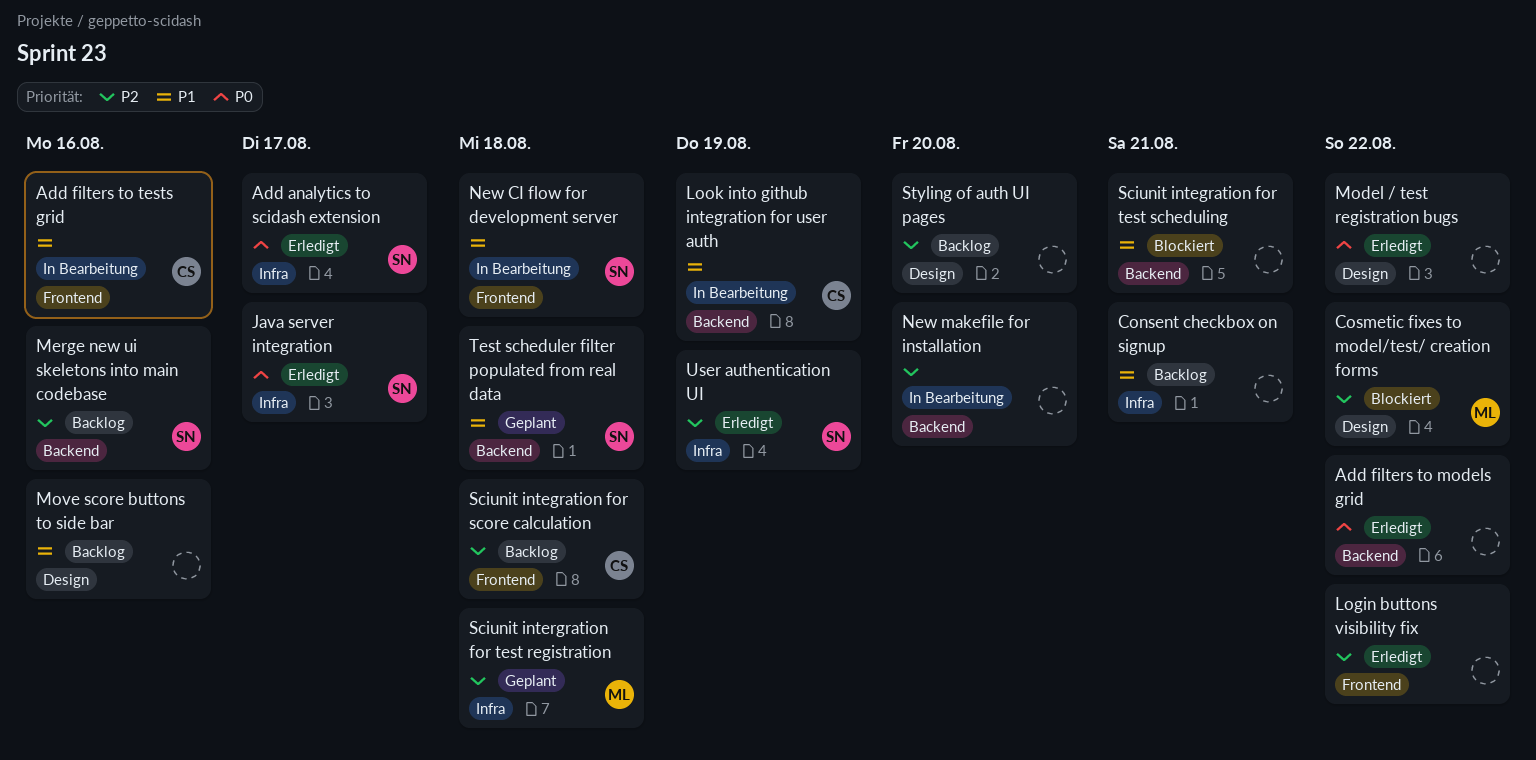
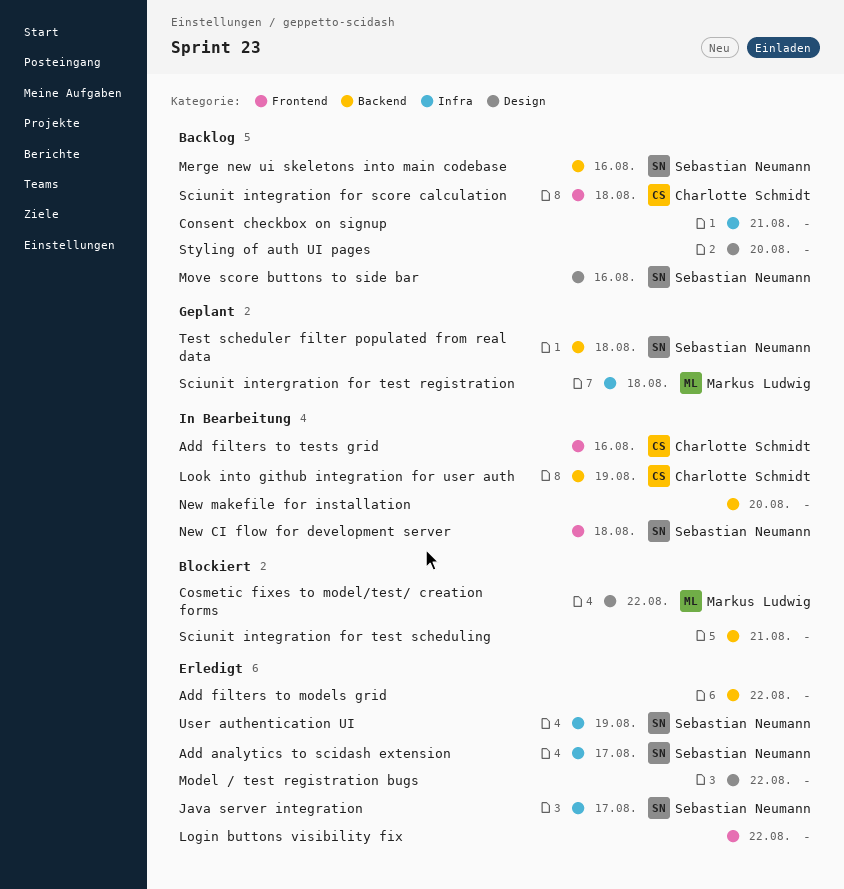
Move score buttons to side bar, owner: none -> Sebastian Neumann

